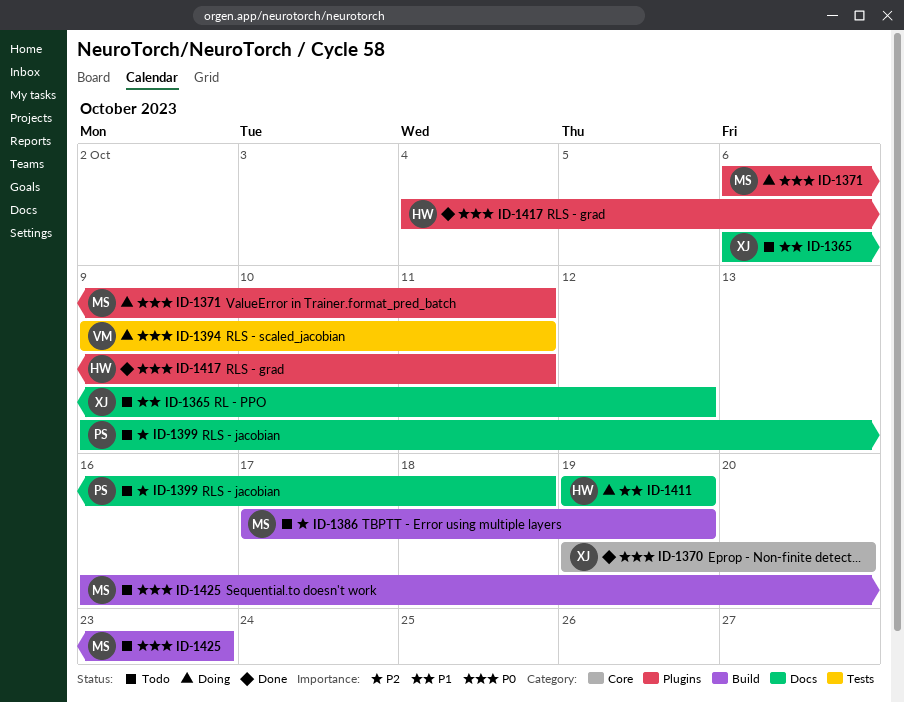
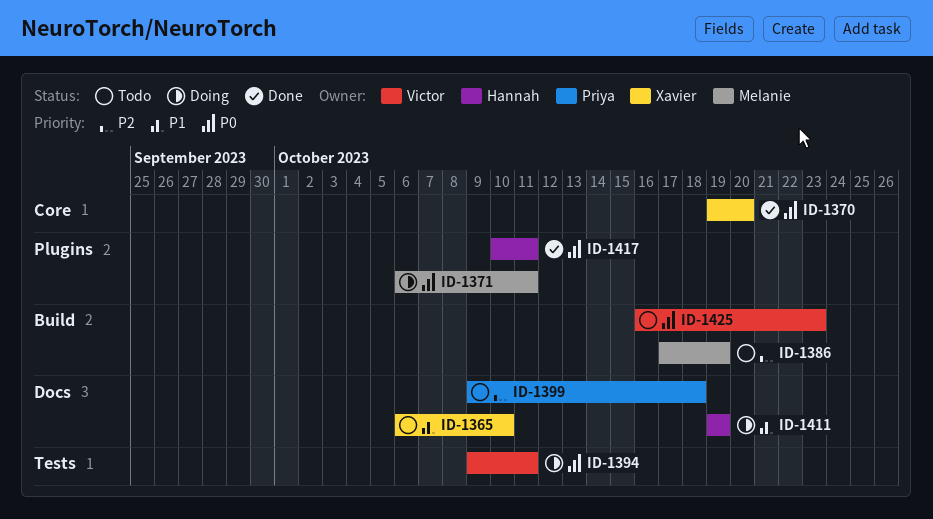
ID-1365, due: Oct 12 -> Oct 10
ID-1417, start: Oct 4 -> Oct 10
ID-1425, owner: Melanie -> Victor

